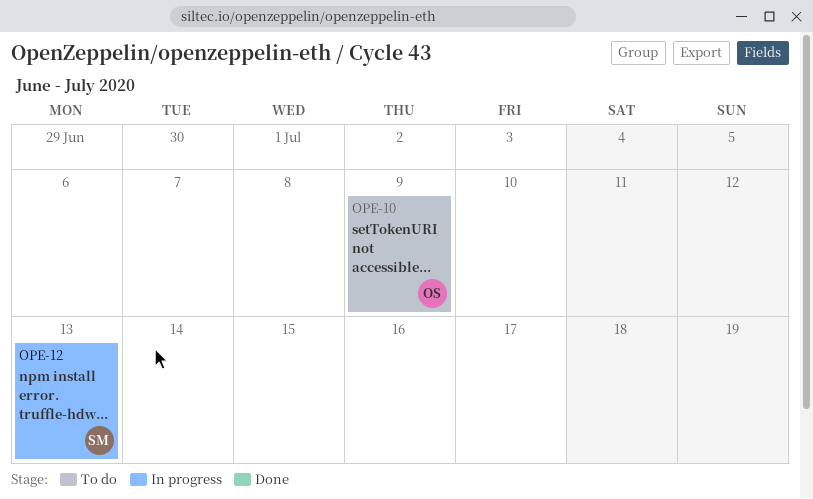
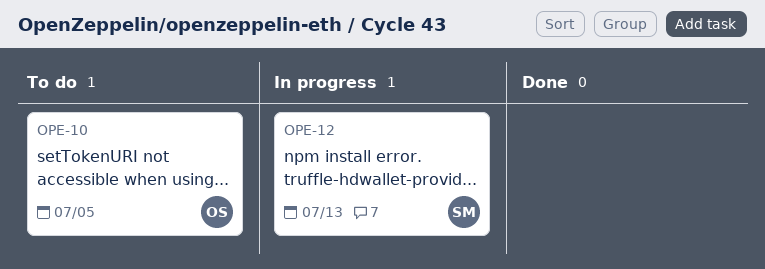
OPE-10, due: Jul 9 -> Jul 5

